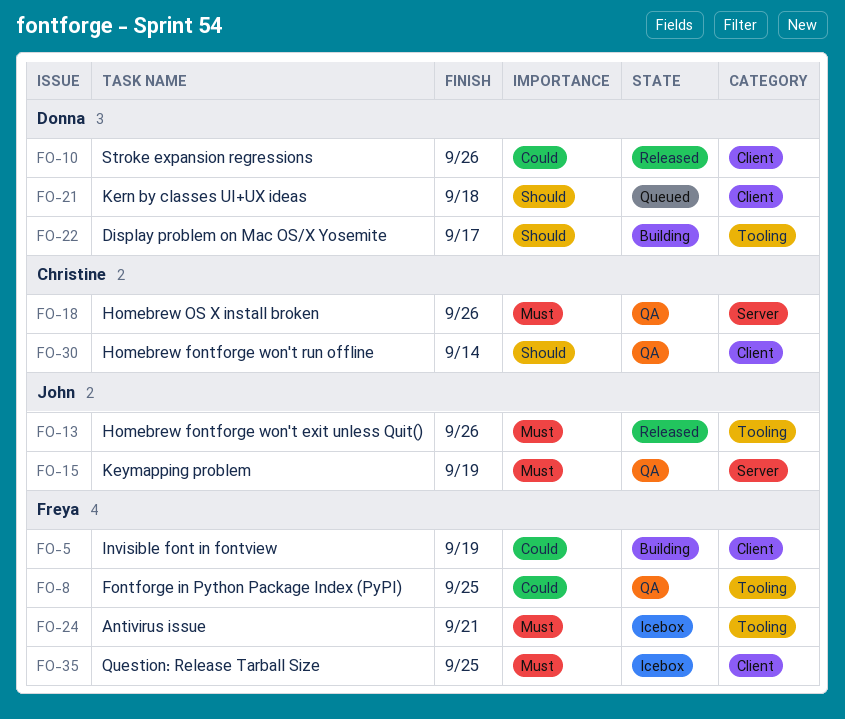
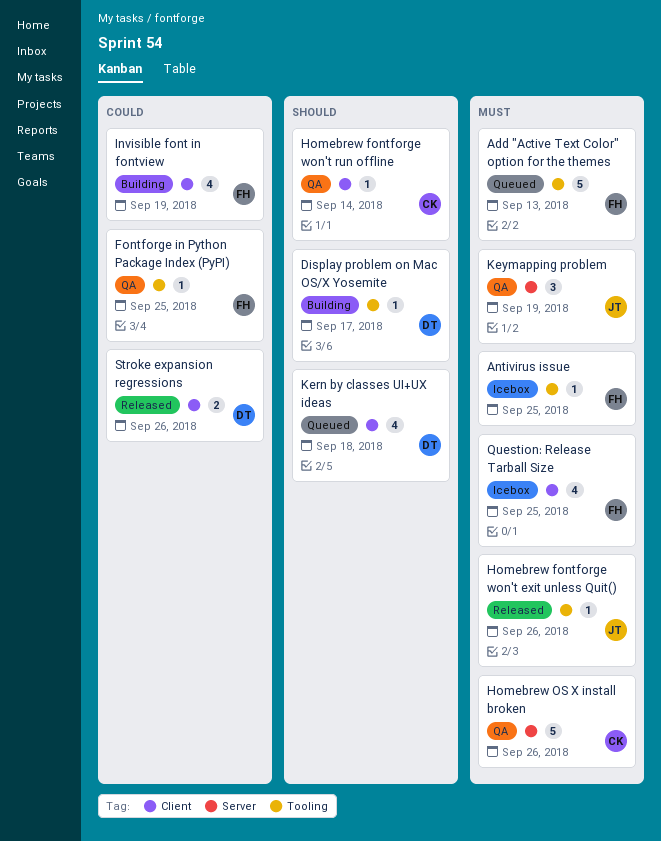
Add "Active Text Color" option for the themes: none -> present
Antivirus issue, due: Sep 21 -> Sep 25

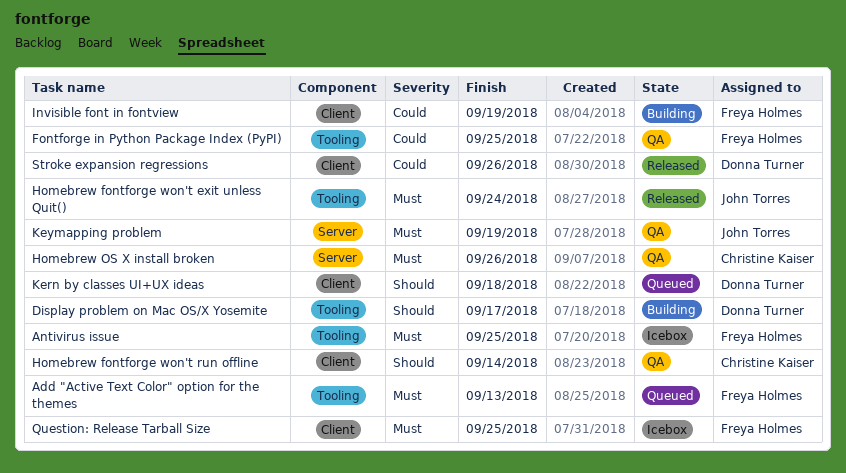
Homebrew fontforge won't exit unless Quit(), due: Sep 26 -> Sep 24

